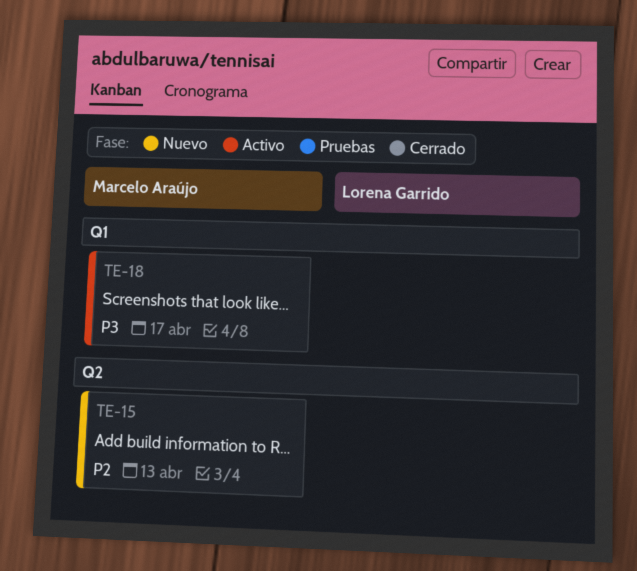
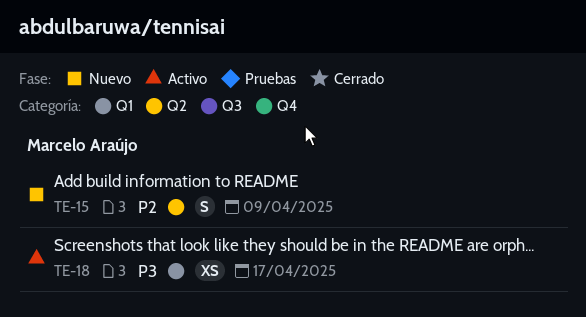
TE-15, due: Apr 13 -> Apr 9

